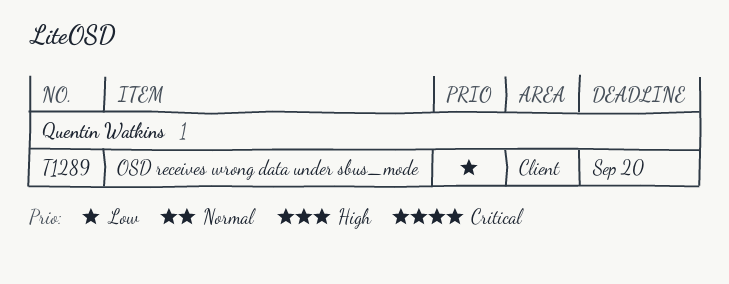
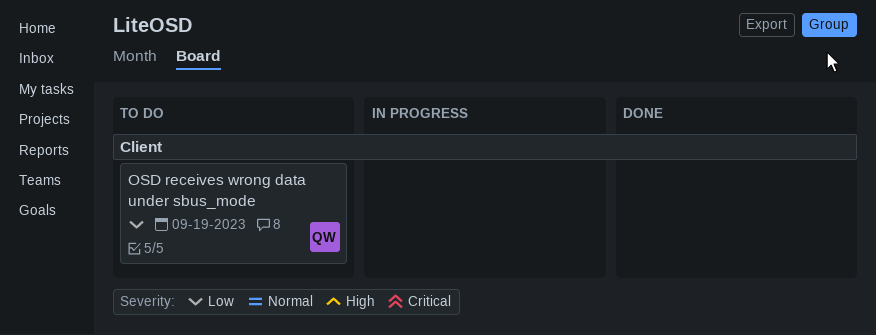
OSD receives wrong data under sbus_mode, due: Sep 20 -> Sep 19

